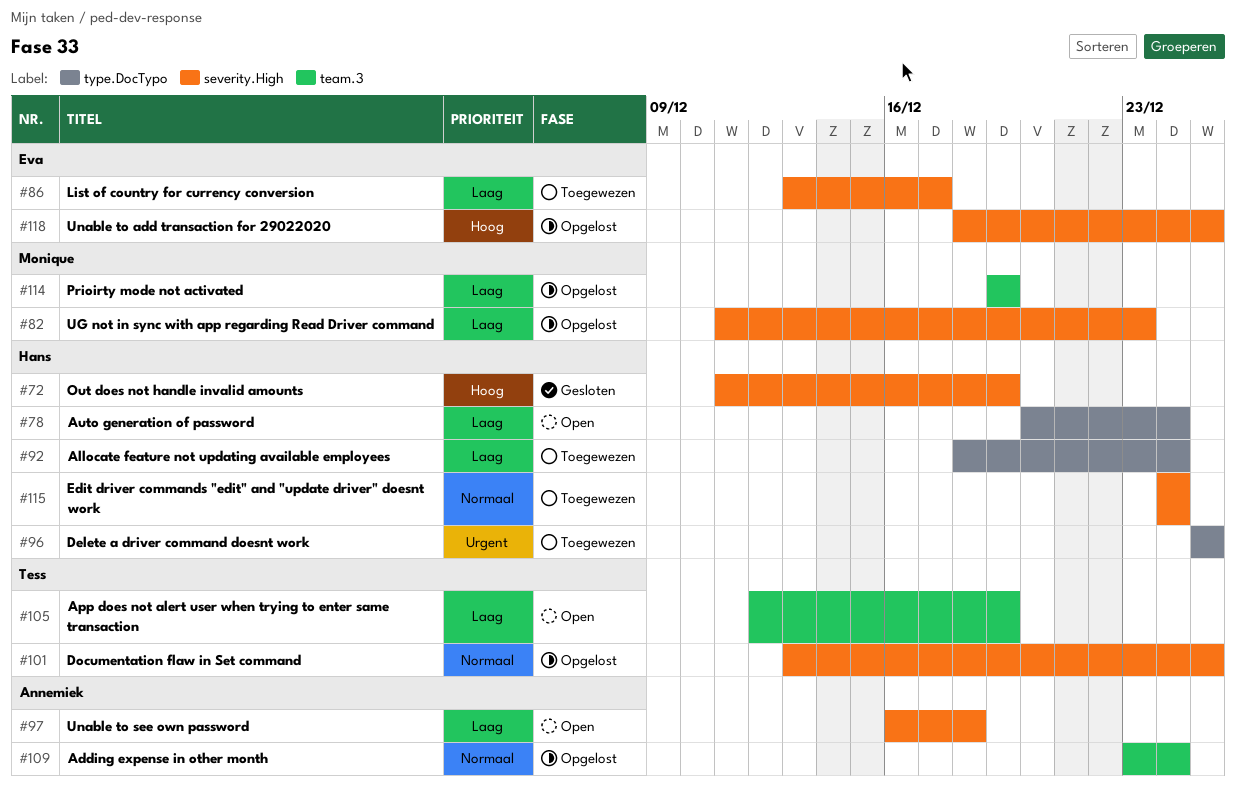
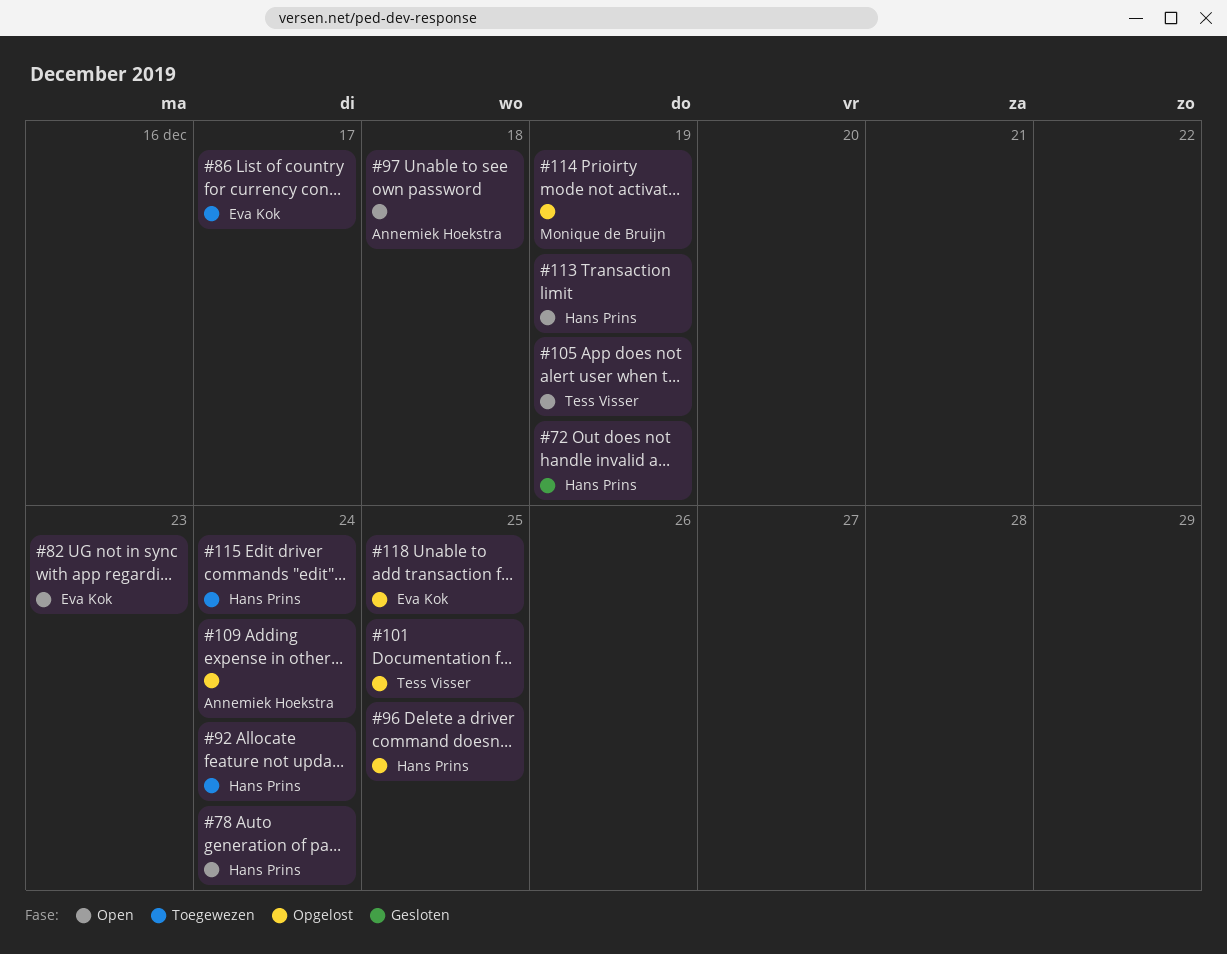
#82, status: Opgelost -> Open
#82, owner: Monique de Bruijn -> Eva Kok
#96, status: Toegewezen -> Opgelost
#113: none -> present

